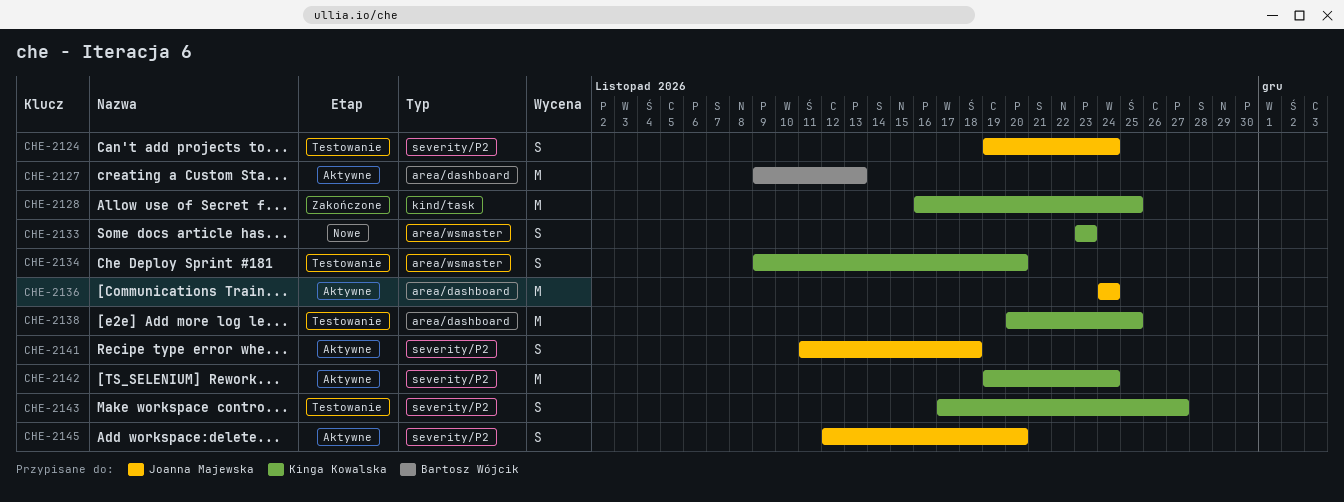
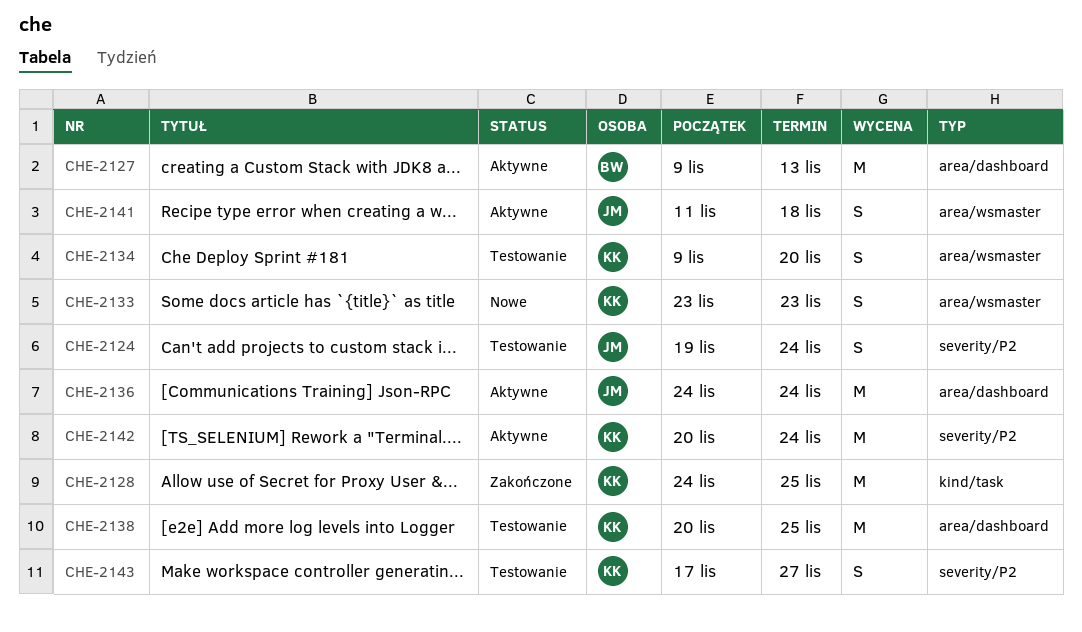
CHE-2128, start: Nov 16 -> Nov 24
CHE-2141, label: severity/P2 -> area/wsmaster
CHE-2142, start: Nov 19 -> Nov 20
CHE-2145: present -> none

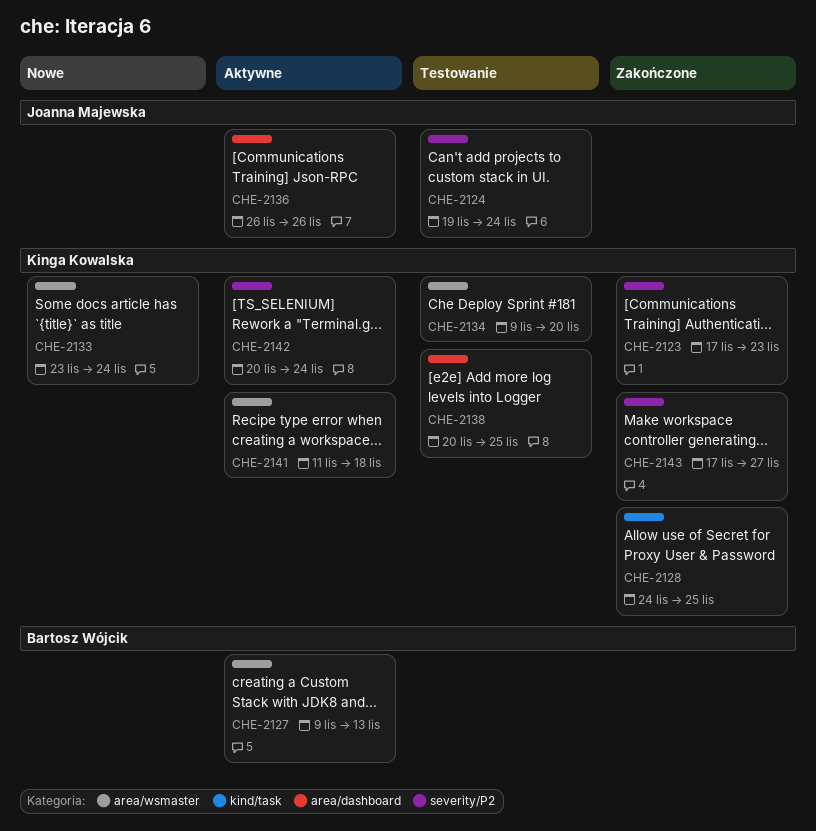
CHE-2123: none -> present
CHE-2127, label: area/dashboard -> area/wsmaster
CHE-2133, due: Nov 23 -> Nov 24
CHE-2136, start: Nov 24 -> Nov 26
CHE-2136, due: Nov 24 -> Nov 26
CHE-2141, owner: Joanna Majewska -> Kinga Kowalska
CHE-2143, status: Testowanie -> Zakończone

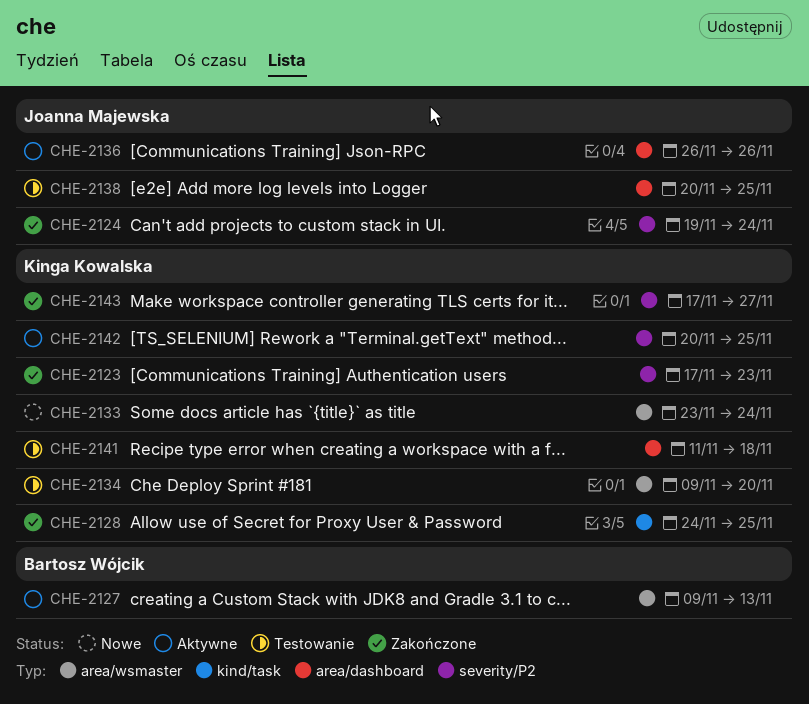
CHE-2124, status: Testowanie -> Zakończone
CHE-2138, owner: Kinga Kowalska -> Joanna Majewska
CHE-2141, status: Aktywne -> Testowanie
CHE-2141, label: area/wsmaster -> area/dashboard
CHE-2142, due: Nov 24 -> Nov 25

